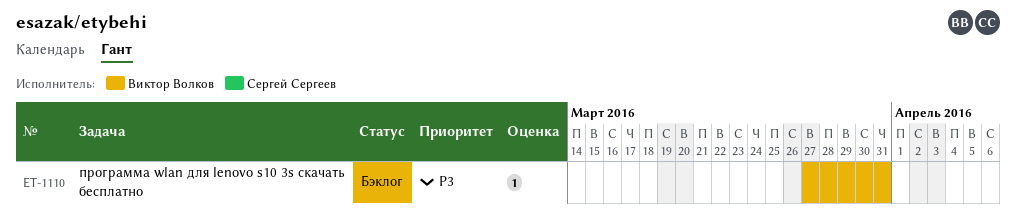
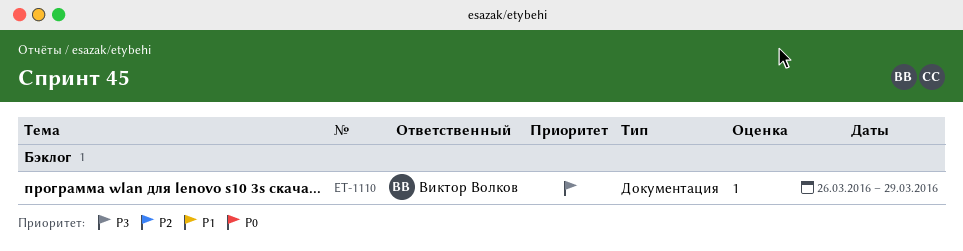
ET-1110, start: Mar 27 -> Mar 26
ET-1110, due: Mar 31 -> Mar 29

